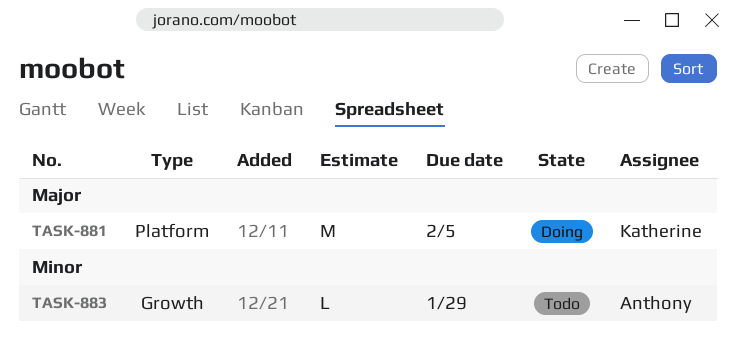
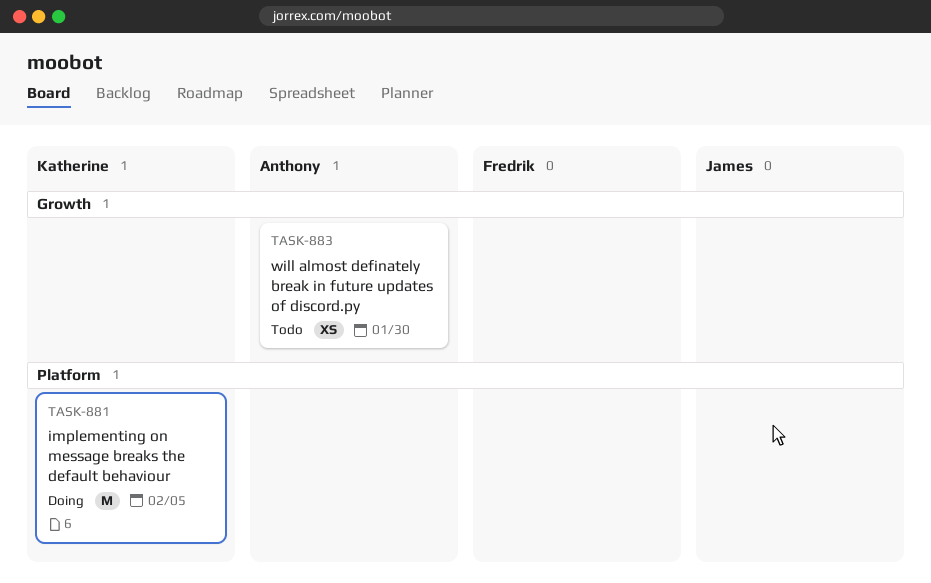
TASK-883, estimate: L -> XS
TASK-883, due: Jan 29 -> Jan 30

